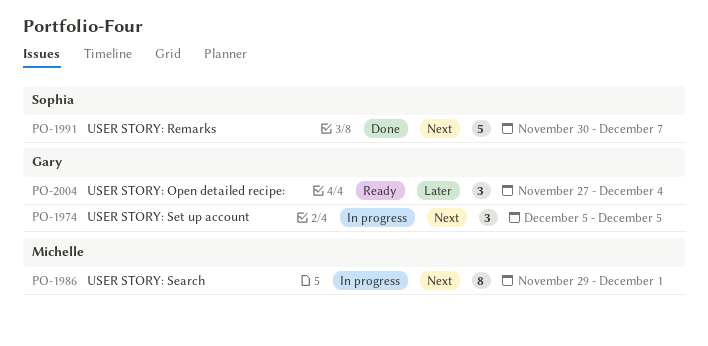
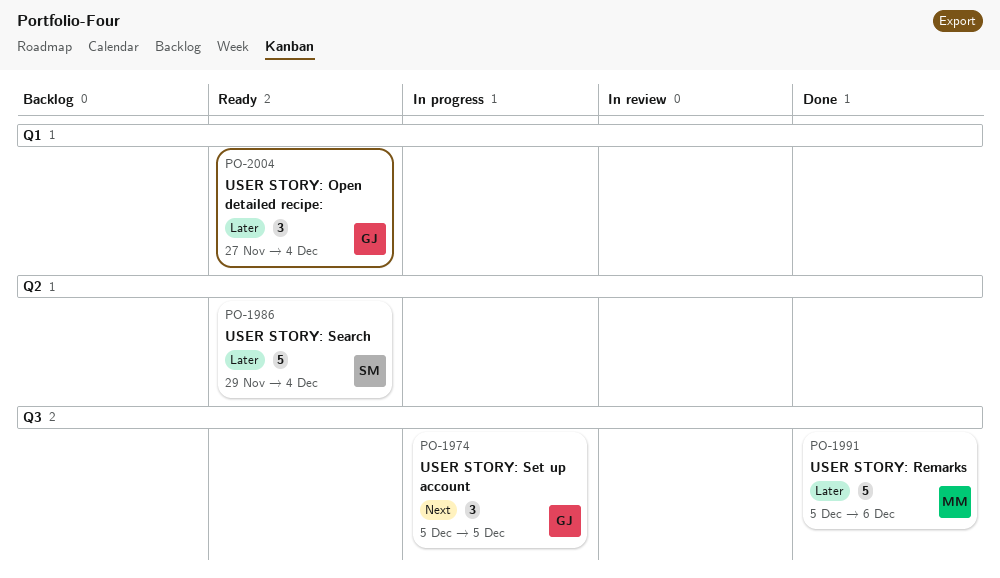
PO-1986, status: In progress -> Ready
PO-1986, owner: Michelle -> Sophia
PO-1986, priority: Next -> Later
PO-1986, estimate: 8 -> 5
PO-1986, due: Dec 1 -> Dec 4
PO-1991, owner: Sophia -> Michelle
PO-1991, priority: Next -> Later
PO-1991, start: Nov 30 -> Dec 5
PO-1991, due: Dec 7 -> Dec 6

